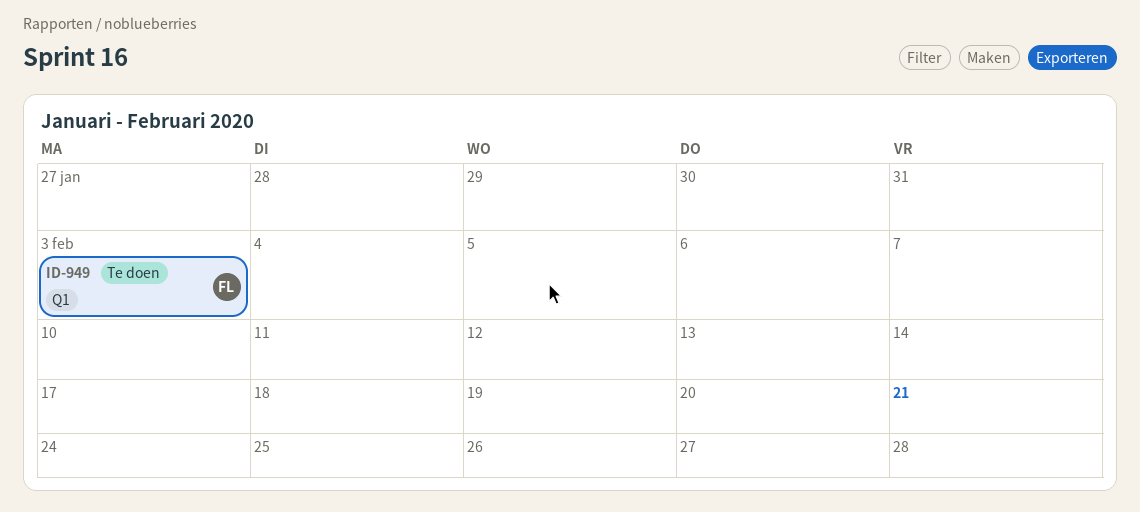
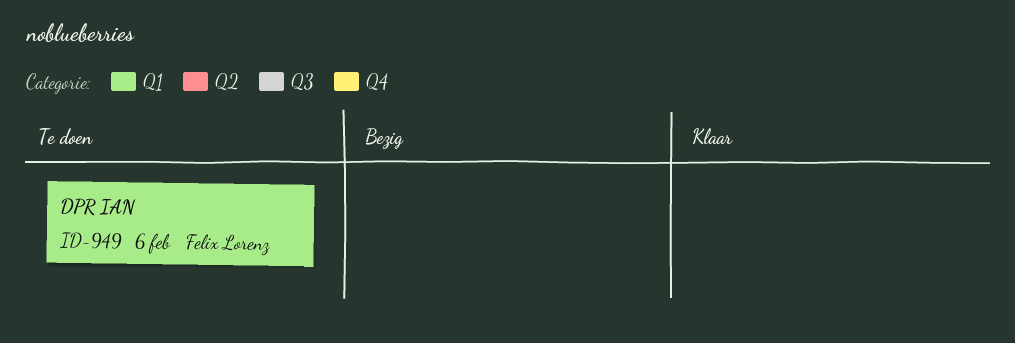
ID-949, due: Feb 3 -> Feb 6

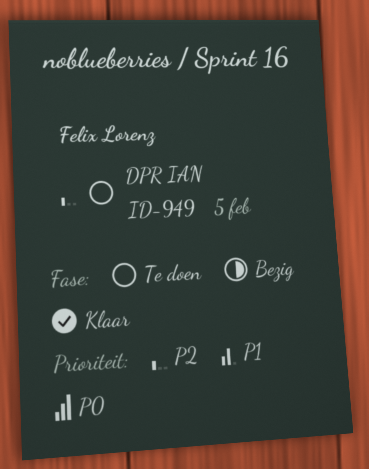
ID-949, due: Feb 6 -> Feb 5

